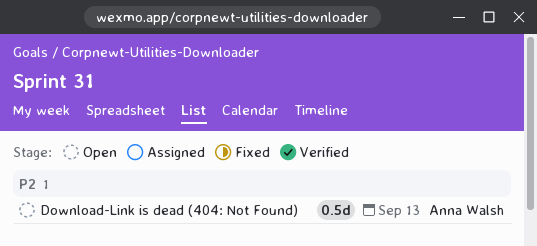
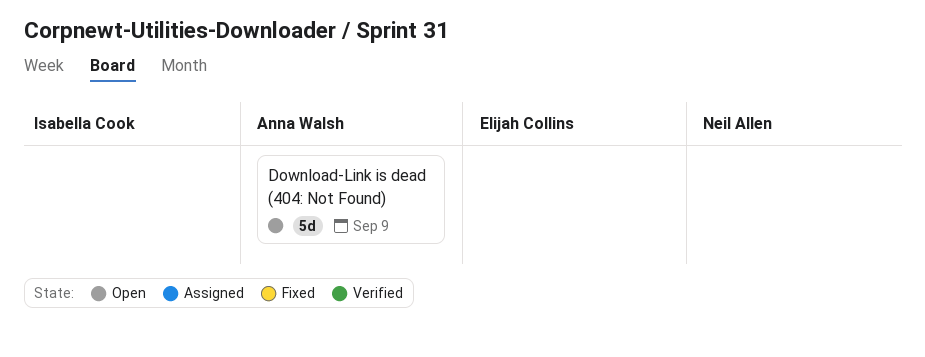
Download-Link is dead (404: Not Found), estimate: 0.5d -> 5d
Download-Link is dead (404: Not Found), due: Sep 13 -> Sep 9

